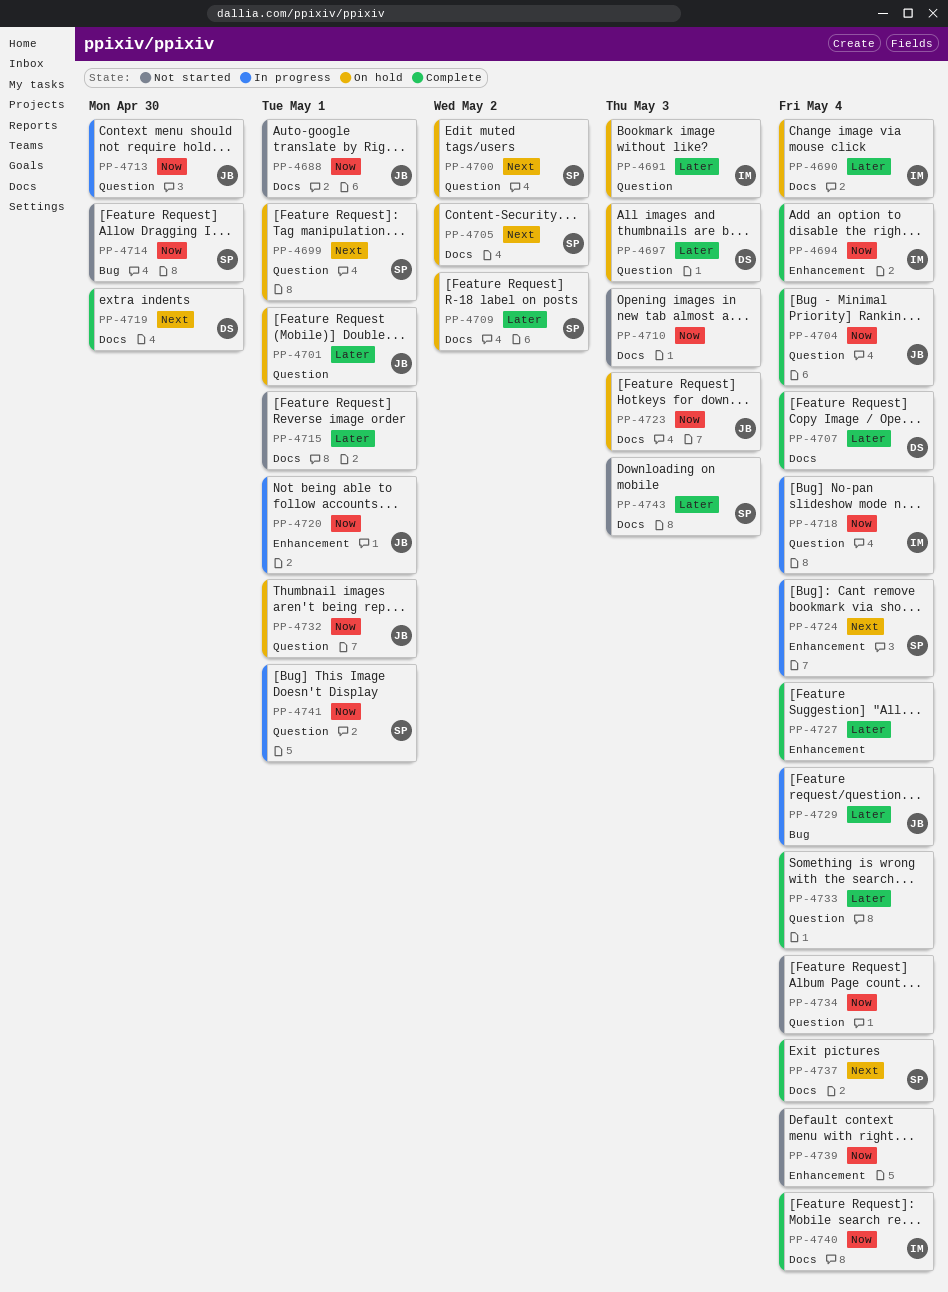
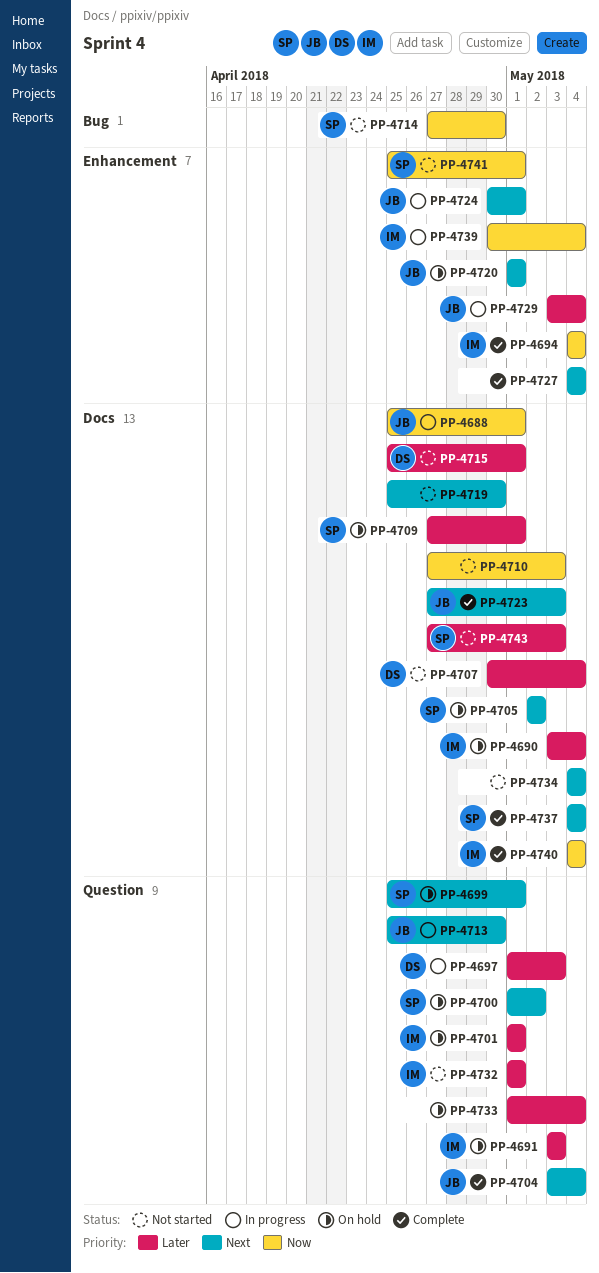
PP-4688, status: Not started -> In progress
PP-4697, status: On hold -> In progress
PP-4701, owner: JB -> IM
PP-4704, priority: Now -> Next
PP-4707, status: Complete -> Not started
PP-4709, due: May 2 -> May 1
PP-4713, priority: Now -> Next
PP-4715, owner: none -> DS
PP-4718: present -> none
PP-4719, status: Complete -> Not started
PP-4719, owner: DS -> none
PP-4720, status: In progress -> On hold
PP-4720, priority: Now -> Next
PP-4723, status: On hold -> Complete
PP-4723, priority: Now -> Next
PP-4724, owner: SP -> JB
PP-4724, due: May 4 -> May 1
PP-4727, priority: Later -> Next
PP-4729, label: Bug -> Enhancement
PP-4732, status: On hold -> Not started
PP-4732, owner: JB -> IM
PP-4732, priority: Now -> Later
PP-4733, status: Complete -> On hold
PP-4734, priority: Now -> Next
PP-4734, label: Question -> Docs
PP-4739, status: Not started -> In progress
PP-4739, owner: none -> IM
PP-4741, status: In progress -> Not started
PP-4741, label: Question -> Enhancement

